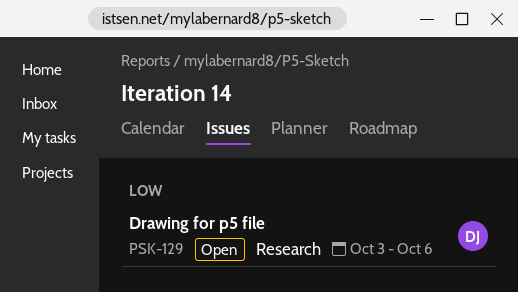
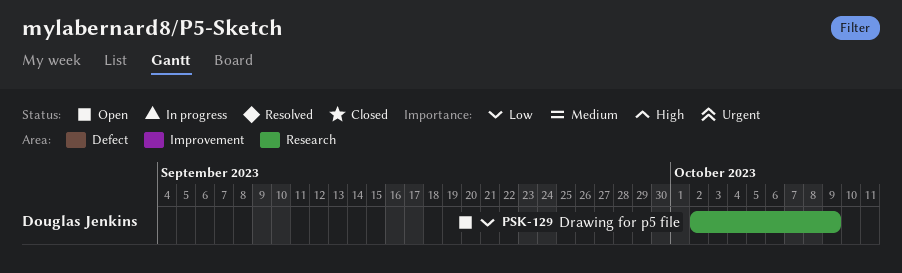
PSK-129, start: Oct 3 -> Oct 2
PSK-129, due: Oct 6 -> Oct 9

